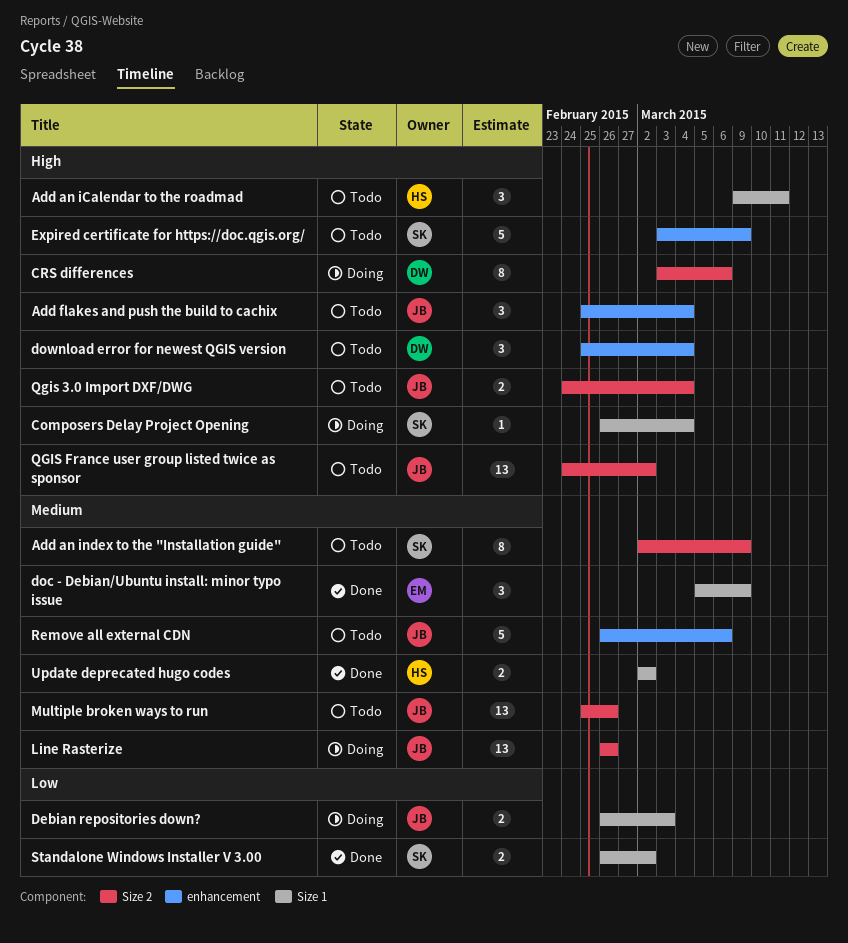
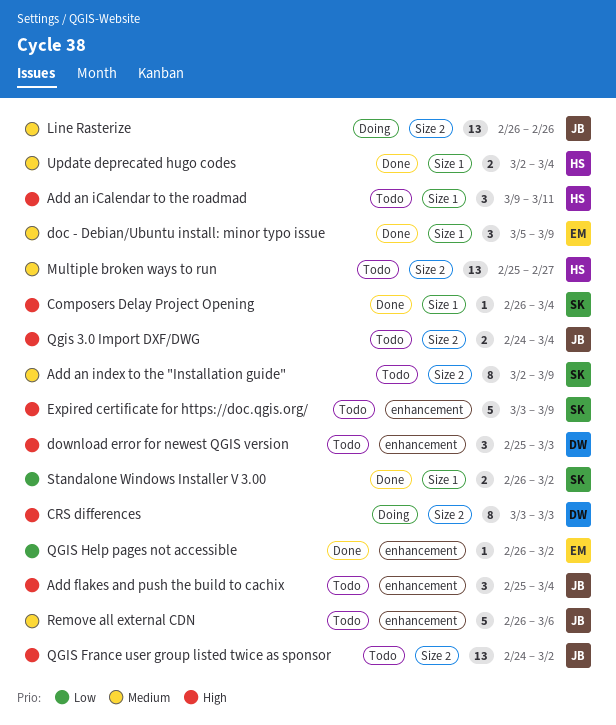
Composers Delay Project Opening, status: Doing -> Done
CRS differences, due: Mar 6 -> Mar 3
Debian repositories down?: present -> none
download error for newest QGIS version, due: Mar 4 -> Mar 3
Multiple broken ways to run, owner: JB -> HS
Multiple broken ways to run, due: Feb 26 -> Feb 27
QGIS Help pages not accessible: none -> present
Update deprecated hugo codes, due: Mar 2 -> Mar 4

